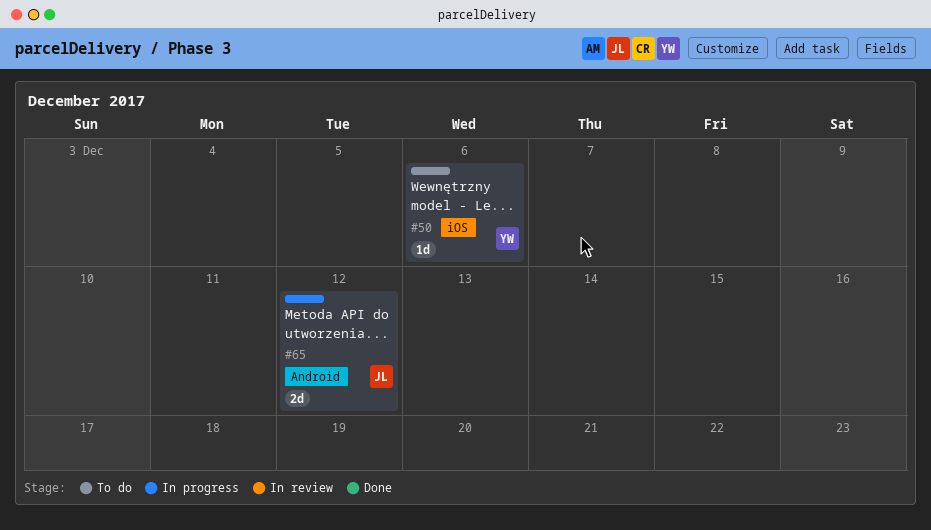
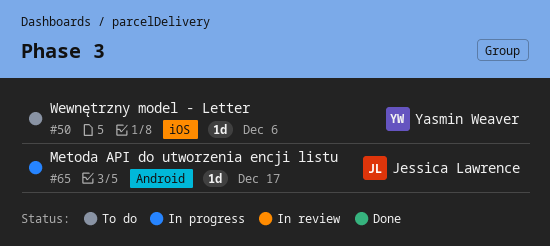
#65, estimate: 2d -> 1d
#65, due: Dec 12 -> Dec 17

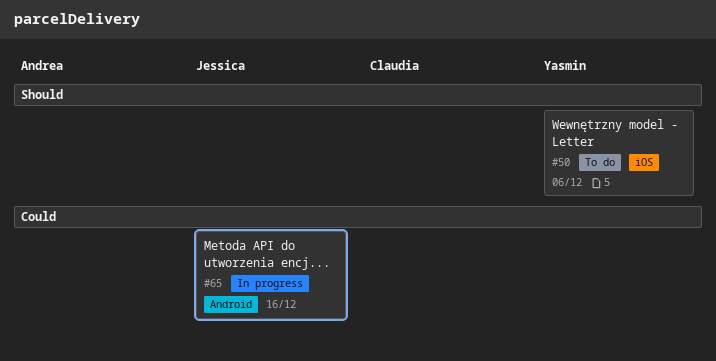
#65, due: Dec 17 -> Dec 16

